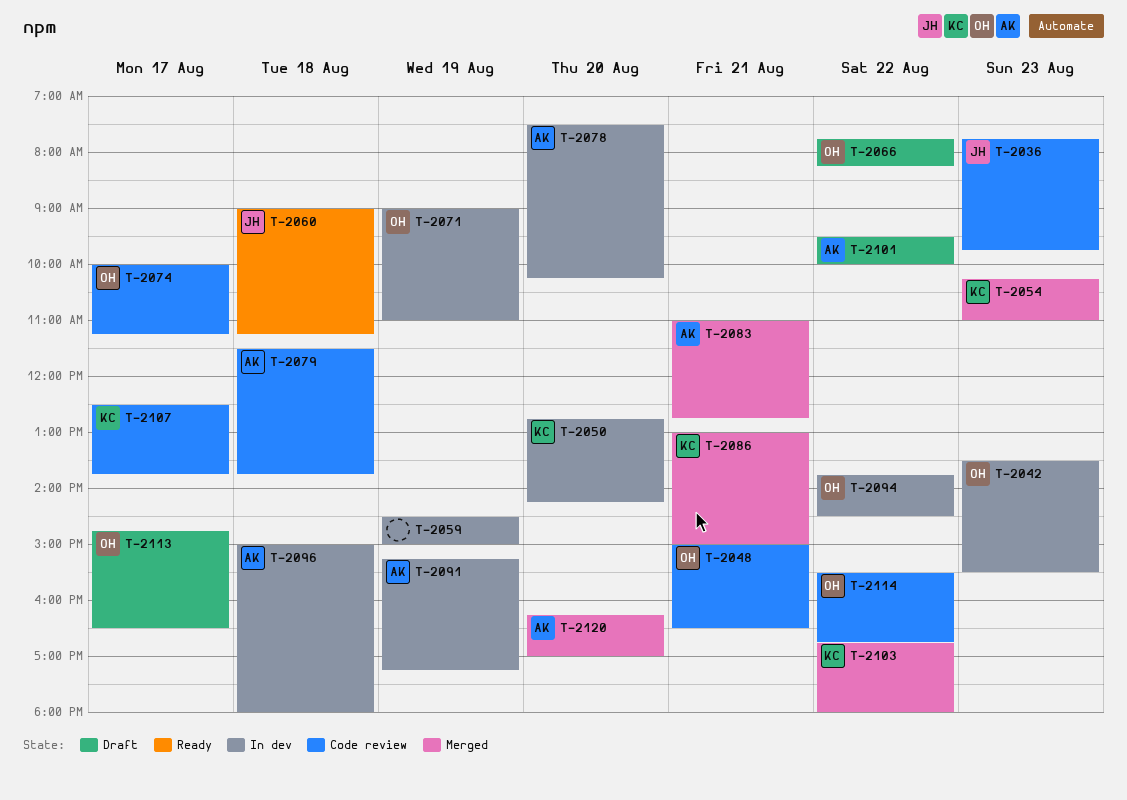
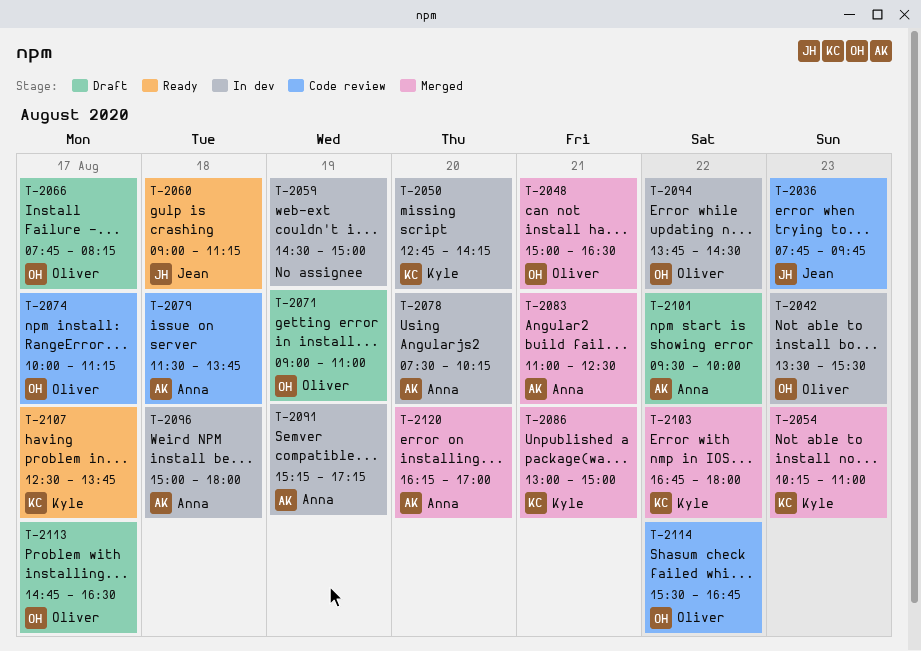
T-2048, status: Code review -> Merged
T-2066, day: Aug 22 -> Aug 17
T-2071, status: In dev -> Draft
T-2083, ends: 12:45 -> 12:30
T-2107, status: Code review -> Ready

